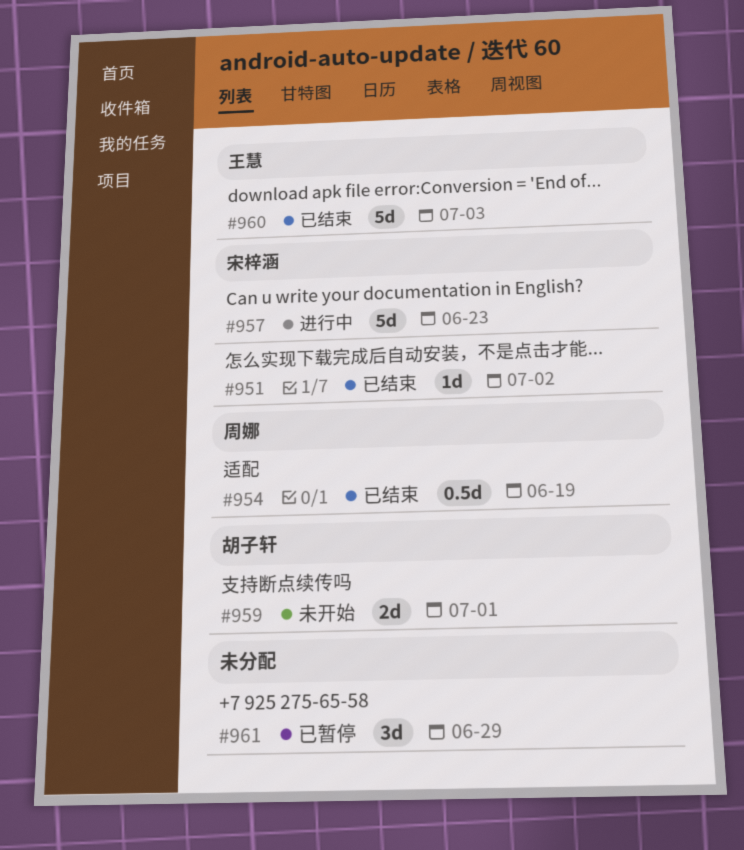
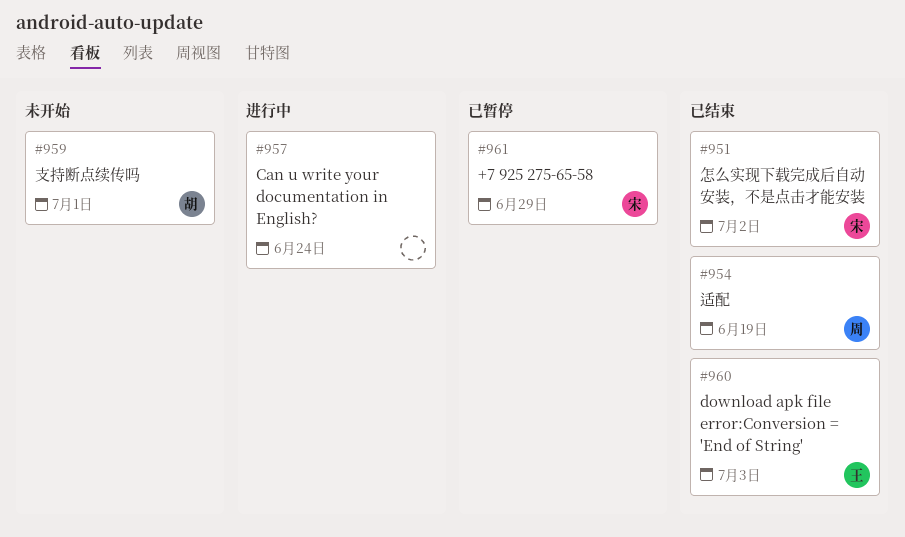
#957, owner: 宋梓涵 -> none
#957, due: Jun 23 -> Jun 24
#961, owner: none -> 宋梓涵

